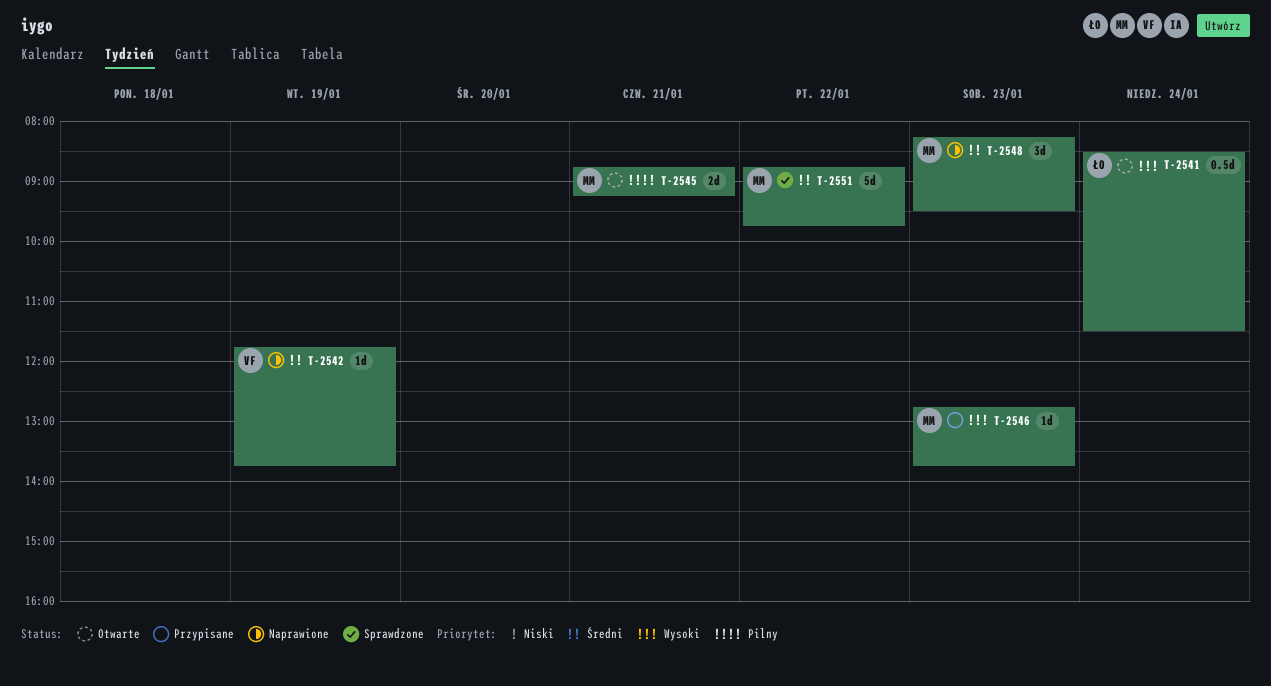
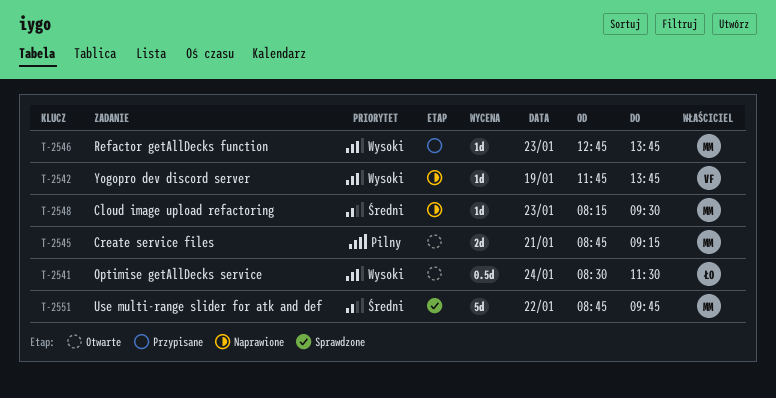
T-2542, priority: Średni -> Wysoki
T-2548, estimate: 3d -> 1d

